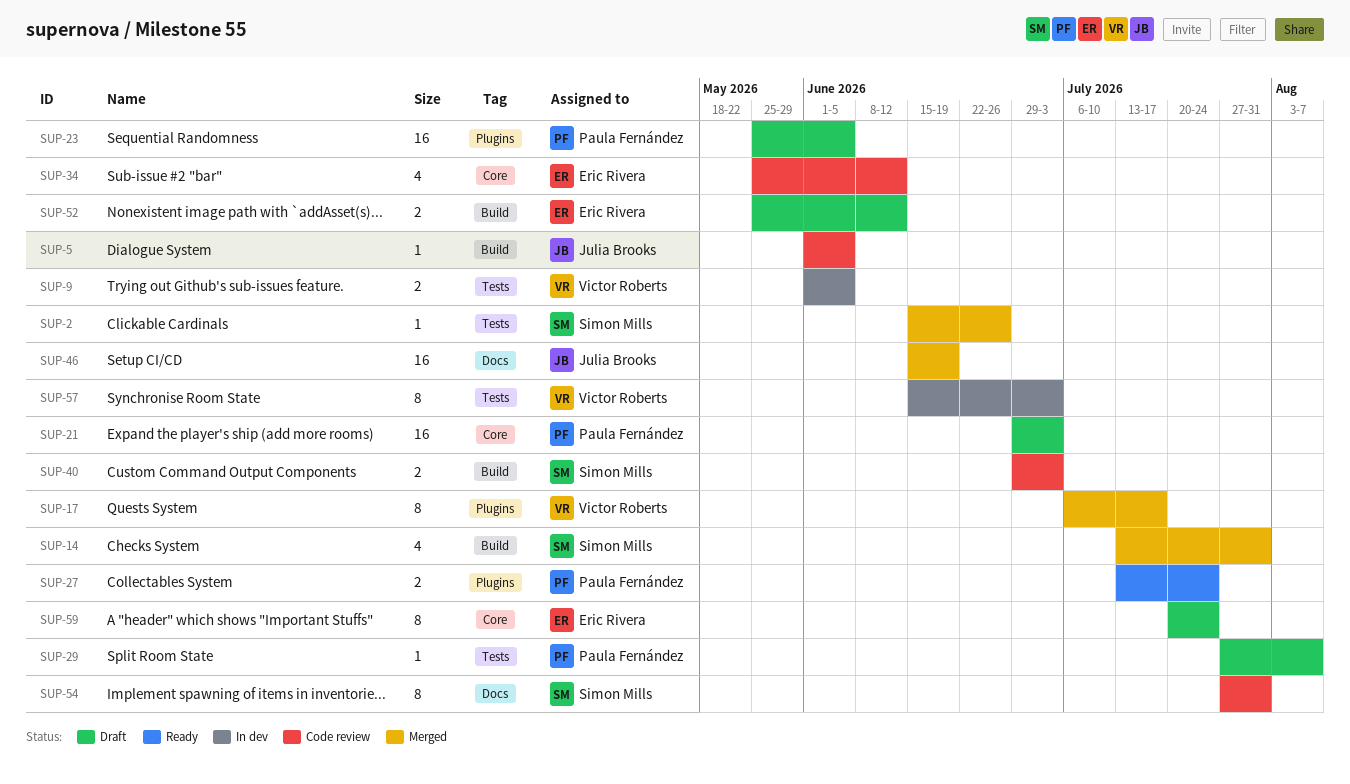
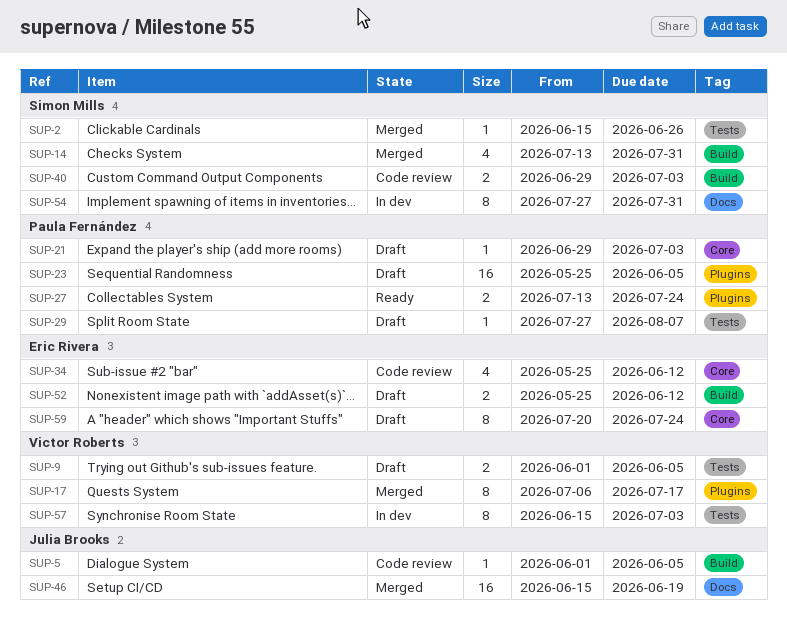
SUP-9, status: In dev -> Draft
SUP-21, estimate: 16 -> 1
SUP-54, status: Code review -> In dev

